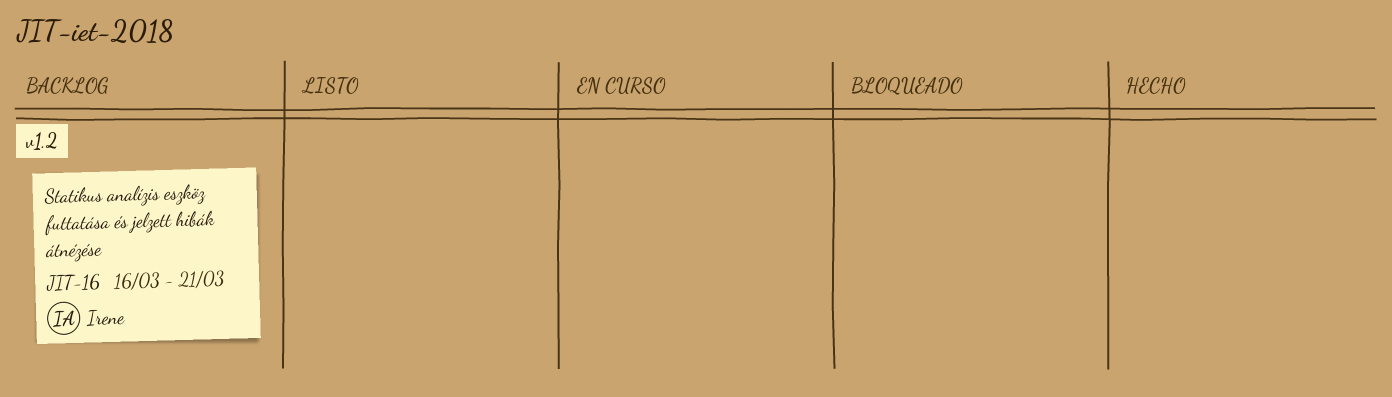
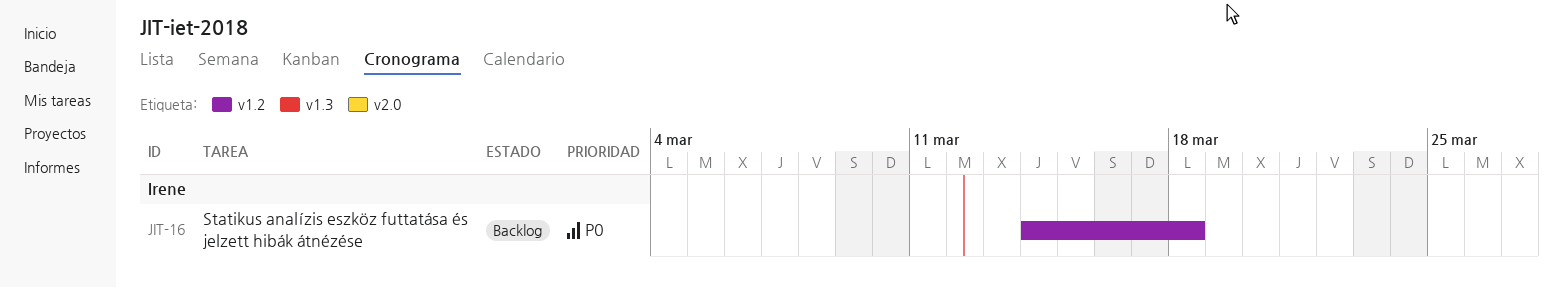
JIT-16, start: Mar 16 -> Mar 14
JIT-16, due: Mar 21 -> Mar 18

